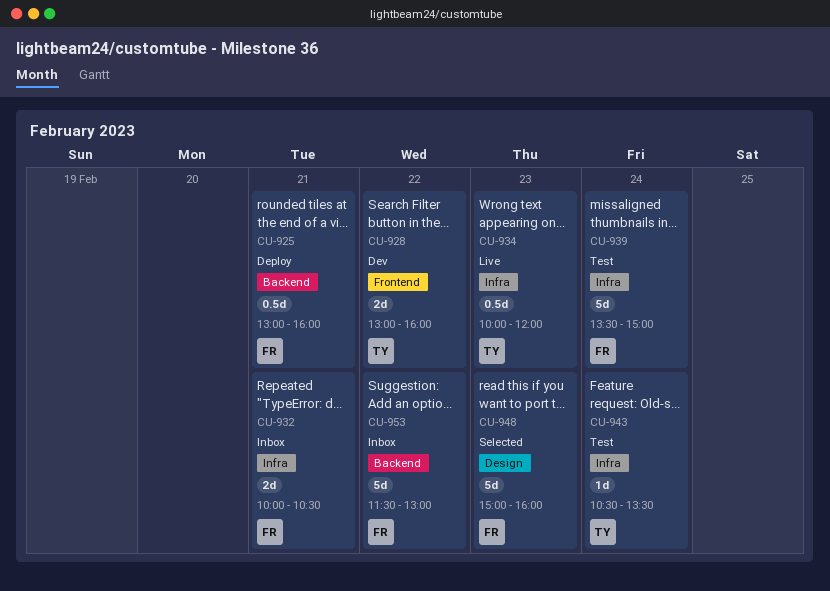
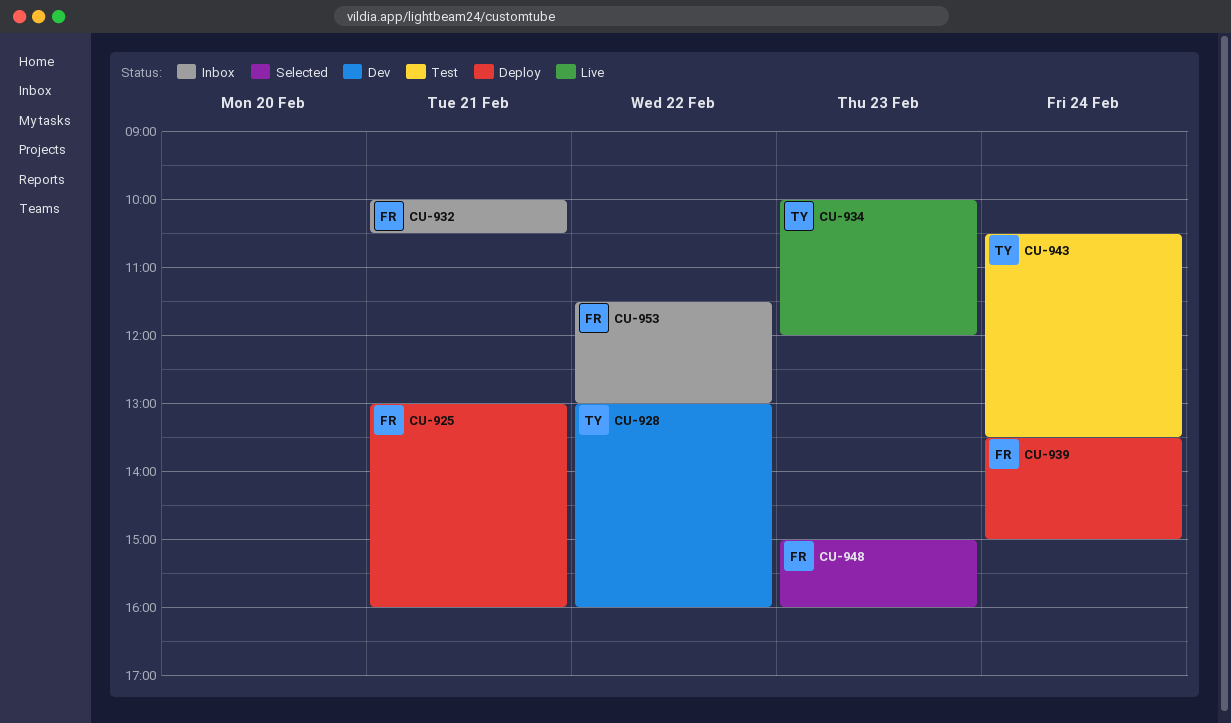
CU-939, status: Test -> Deploy

